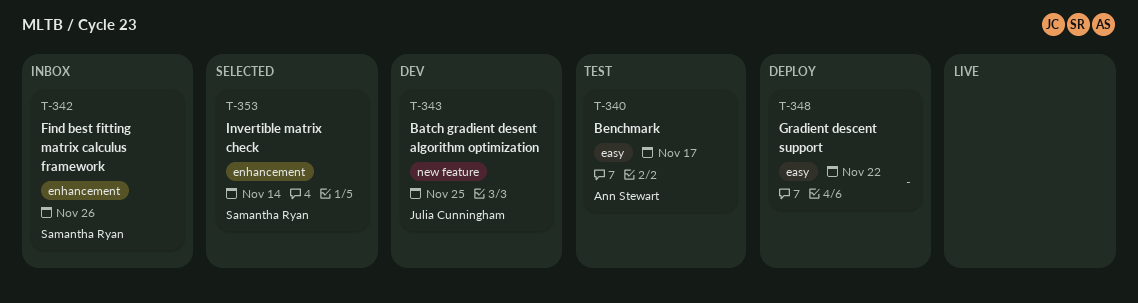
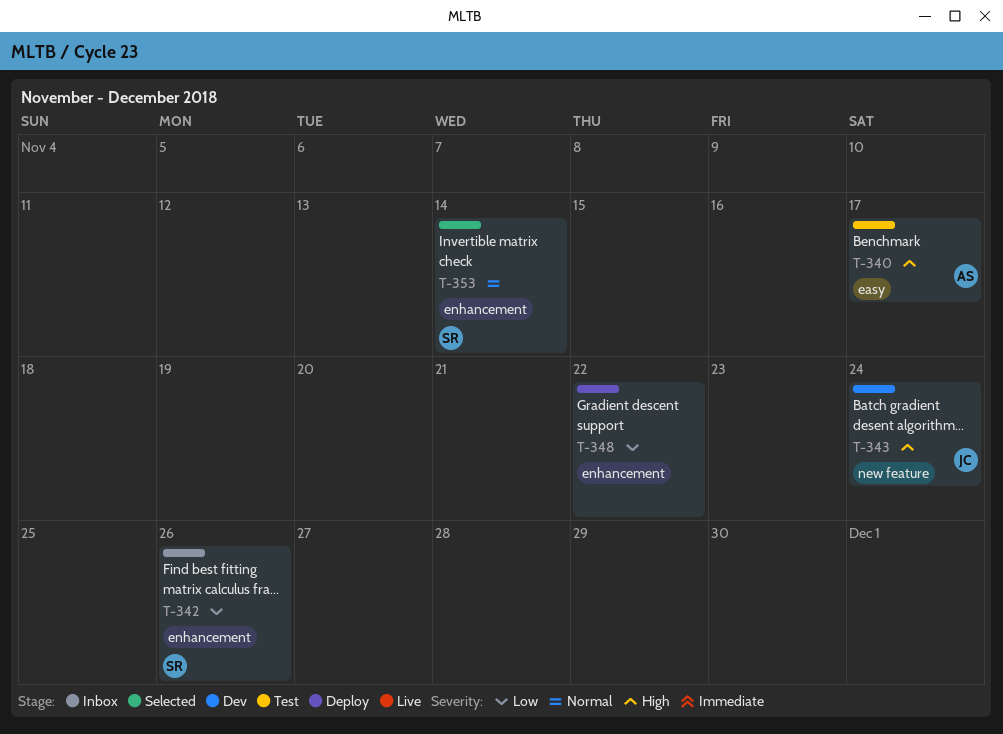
T-343, due: Nov 25 -> Nov 24
T-348, label: easy -> enhancement

